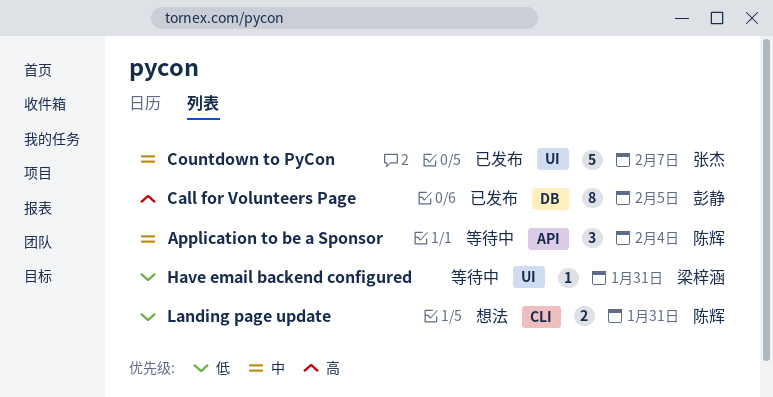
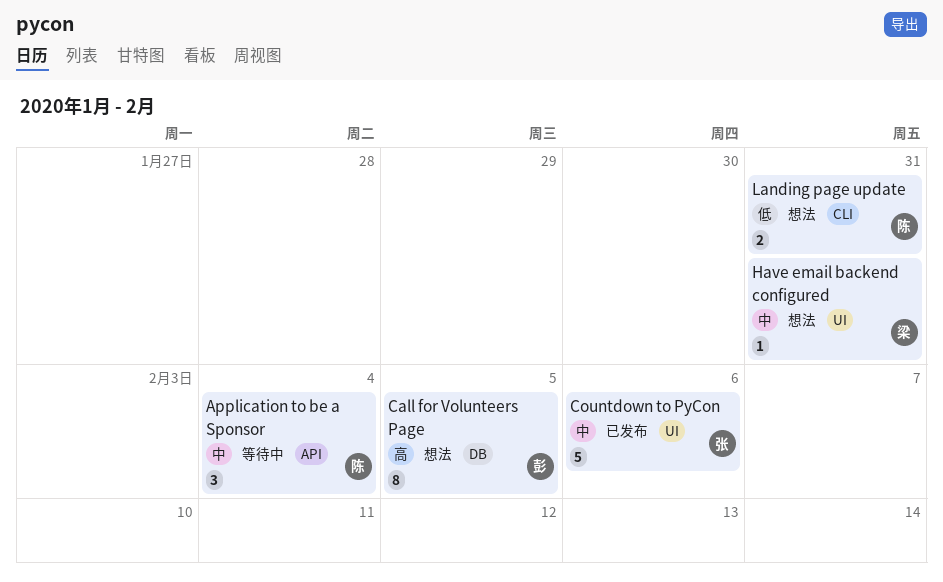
Call for Volunteers Page, status: 已发布 -> 想法
Countdown to PyCon, due: Feb 7 -> Feb 6
Have email backend configured, status: 等待中 -> 想法
Have email backend configured, priority: 低 -> 中

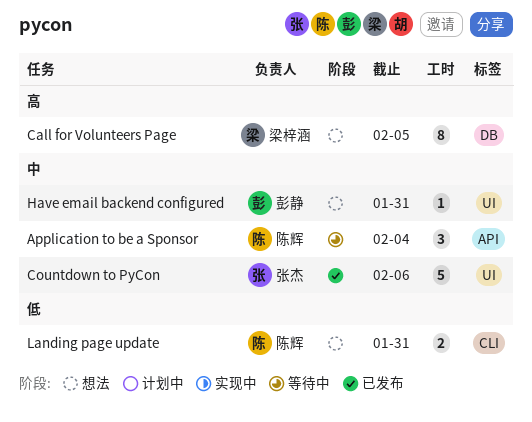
Call for Volunteers Page, owner: 彭静 -> 梁梓涵
Have email backend configured, owner: 梁梓涵 -> 彭静

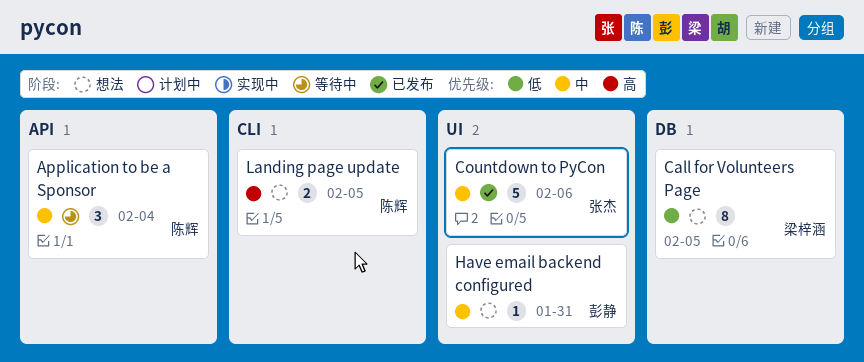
Call for Volunteers Page, priority: 高 -> 低
Landing page update, priority: 低 -> 高
Landing page update, due: Jan 31 -> Feb 5

